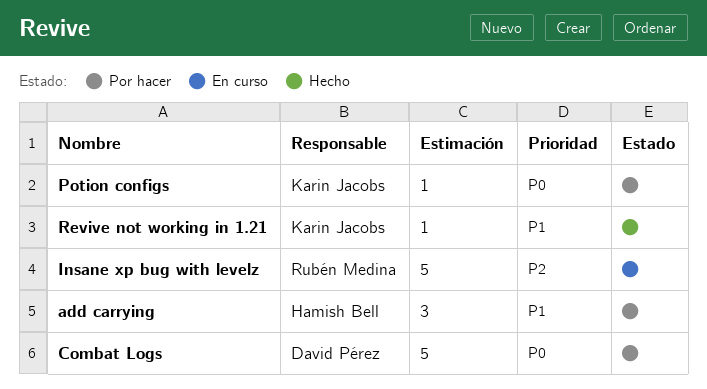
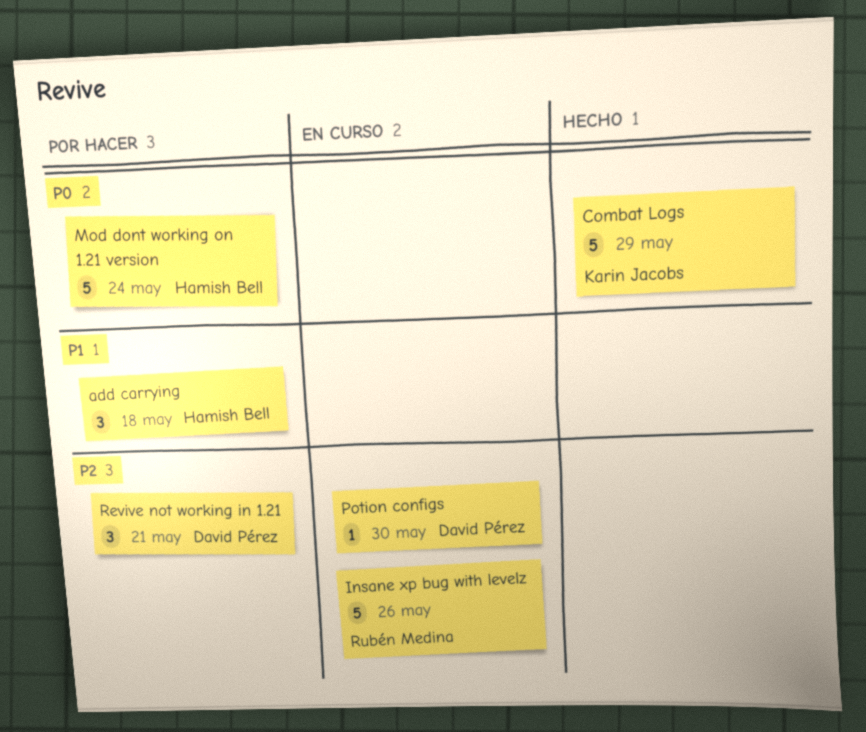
Combat Logs, status: Por hacer -> Hecho
Combat Logs, owner: David Pérez -> Karin Jacobs
Mod dont working on 1.21 version: none -> present
Potion configs, status: Por hacer -> En curso
Potion configs, owner: Karin Jacobs -> David Pérez
Potion configs, priority: P0 -> P2
Revive not working in 1.21, status: Hecho -> Por hacer
Revive not working in 1.21, owner: Karin Jacobs -> David Pérez
Revive not working in 1.21, priority: P1 -> P2
Revive not working in 1.21, estimate: 1 -> 3

